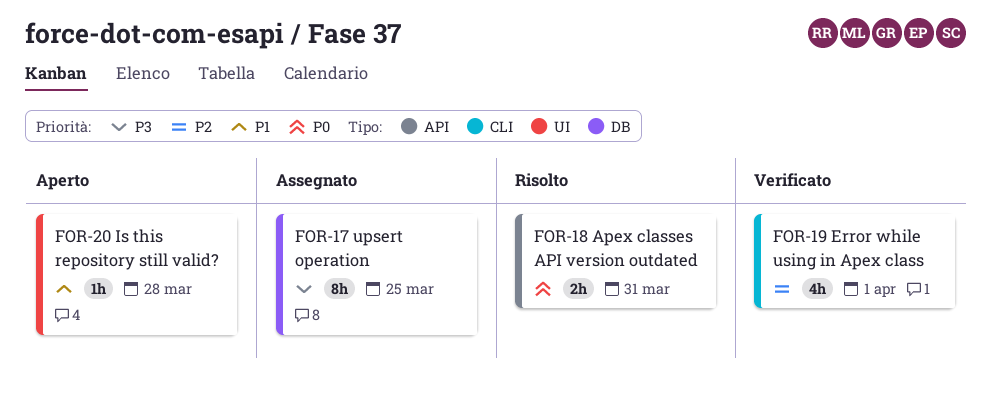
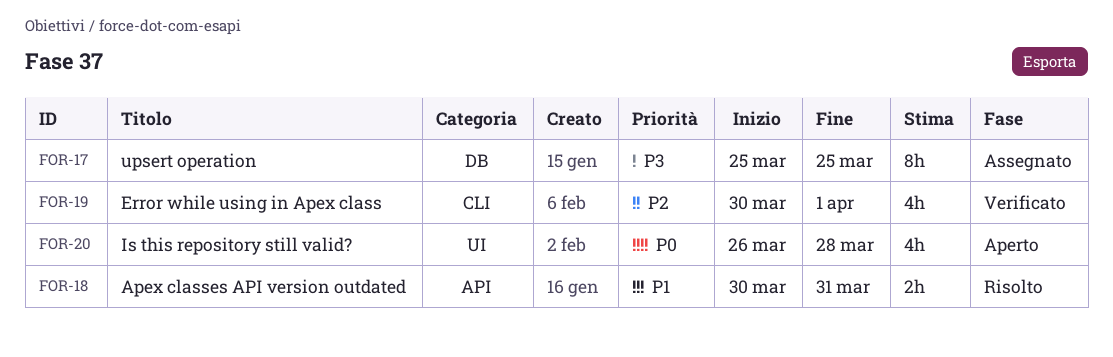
FOR-18, priority: P0 -> P1
FOR-20, priority: P1 -> P0
FOR-20, estimate: 1h -> 4h

